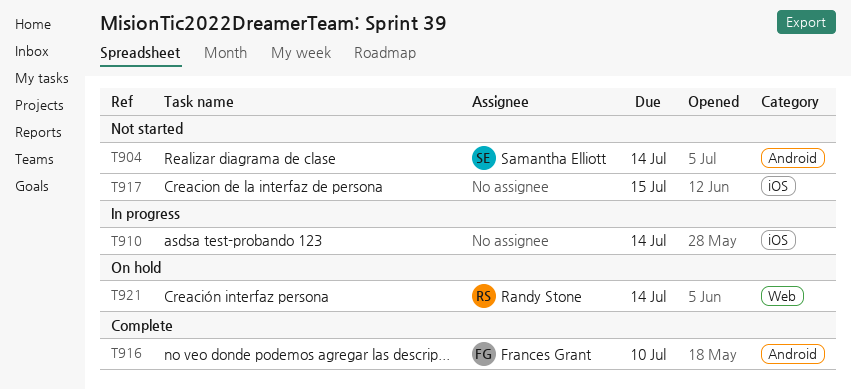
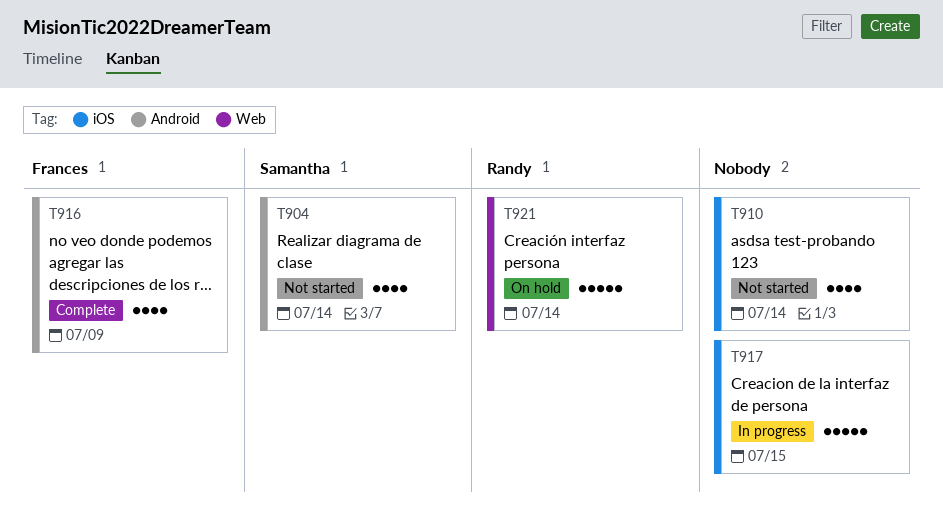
T910, status: In progress -> Not started
T916, due: Jul 10 -> Jul 9
T917, status: Not started -> In progress

